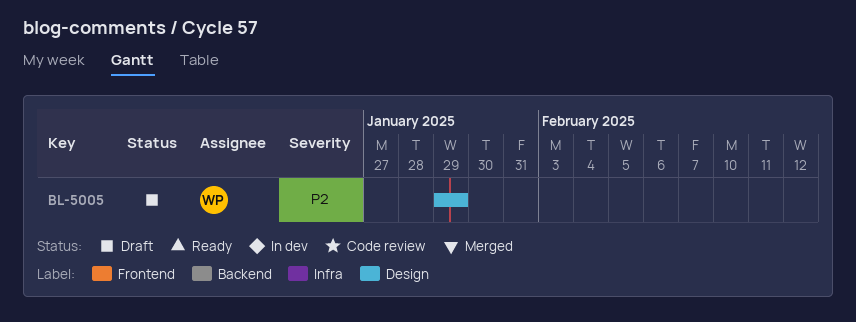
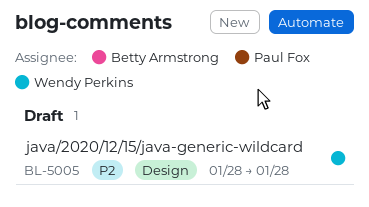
BL-5005, start: Jan 29 -> Jan 28
BL-5005, due: Jan 29 -> Jan 28

